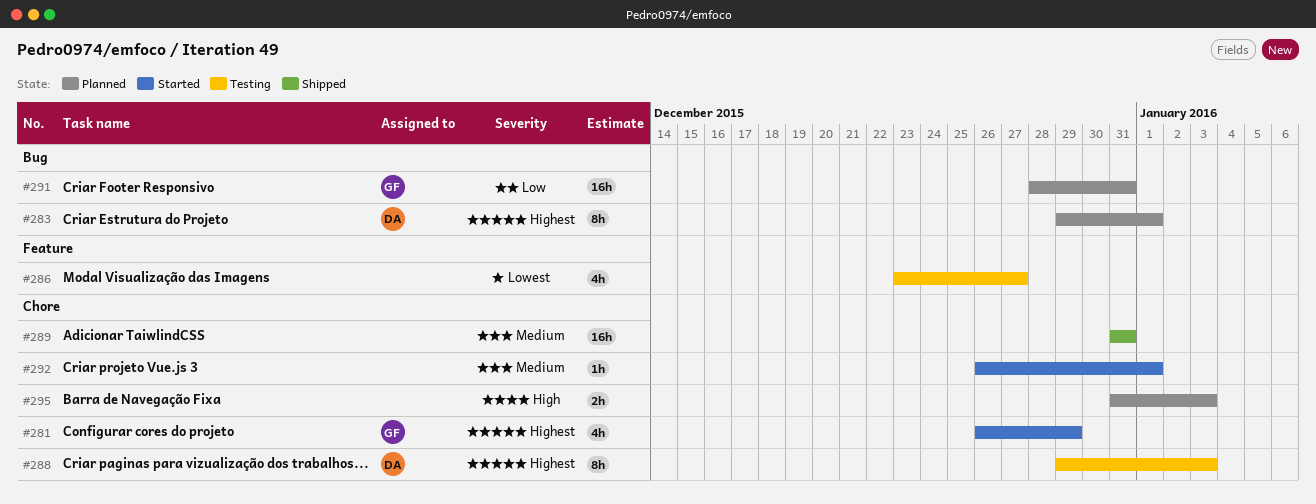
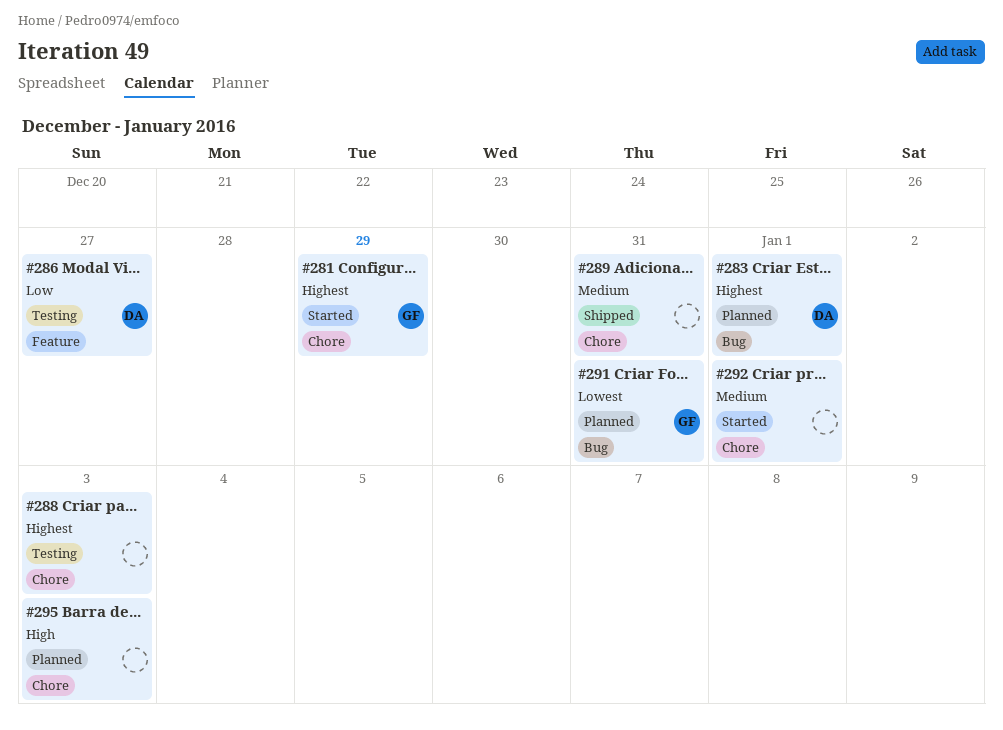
#286, owner: none -> DA
#286, priority: Lowest -> Low
#288, owner: DA -> none
#291, priority: Low -> Lowest

